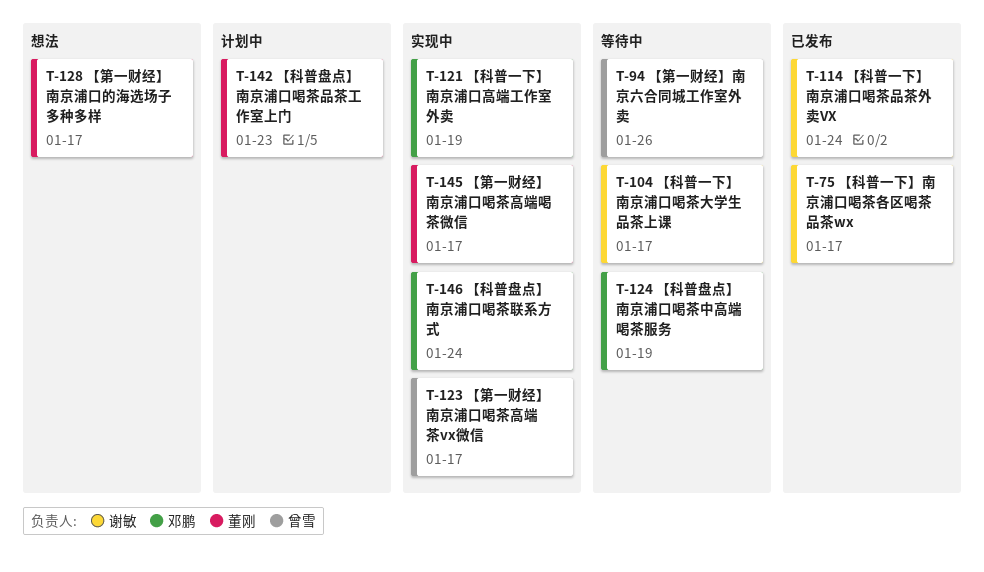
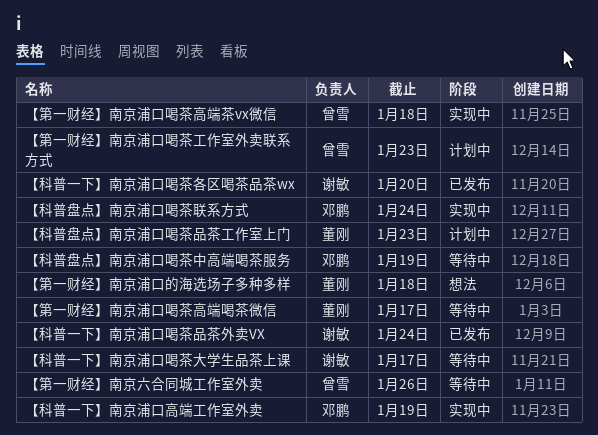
【科普一下】南京浦口喝茶各区喝茶品茶wx, due: Jan 17 -> Jan 20
【第一财经】南京浦口喝茶工作室外卖联系方式: none -> present
【第一财经】南京浦口喝茶高端喝茶微信, status: 实现中 -> 等待中
【第一财经】南京浦口喝茶高端茶vx微信, due: Jan 17 -> Jan 18
【第一财经】南京浦口的海选场子多种多样, due: Jan 17 -> Jan 18

